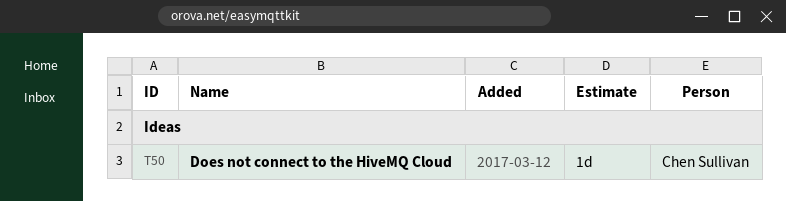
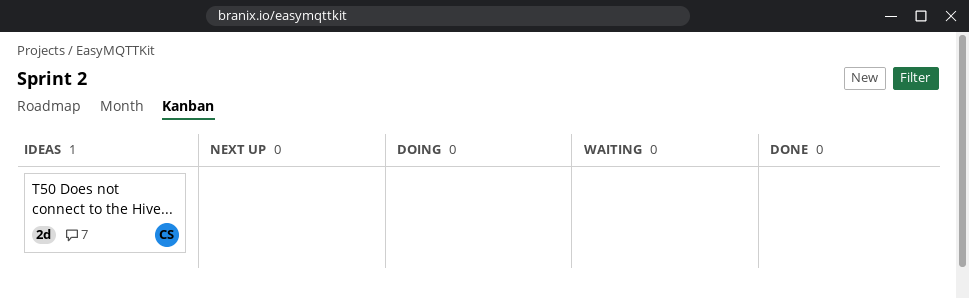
T50, estimate: 1d -> 2d

